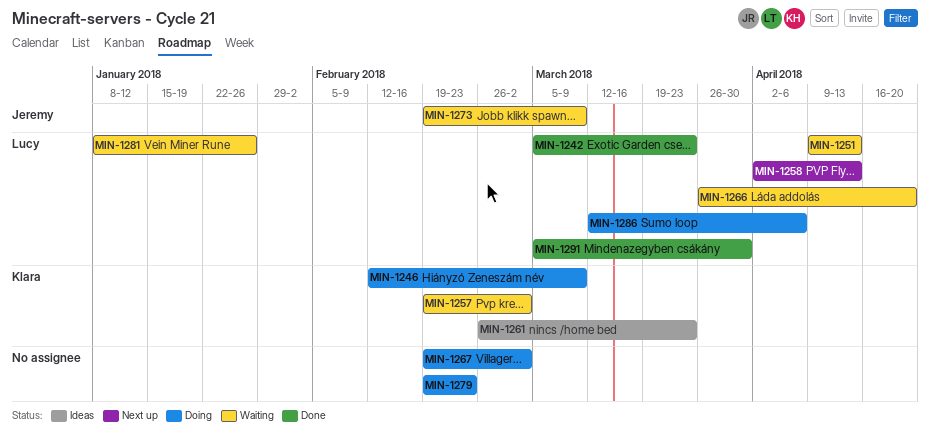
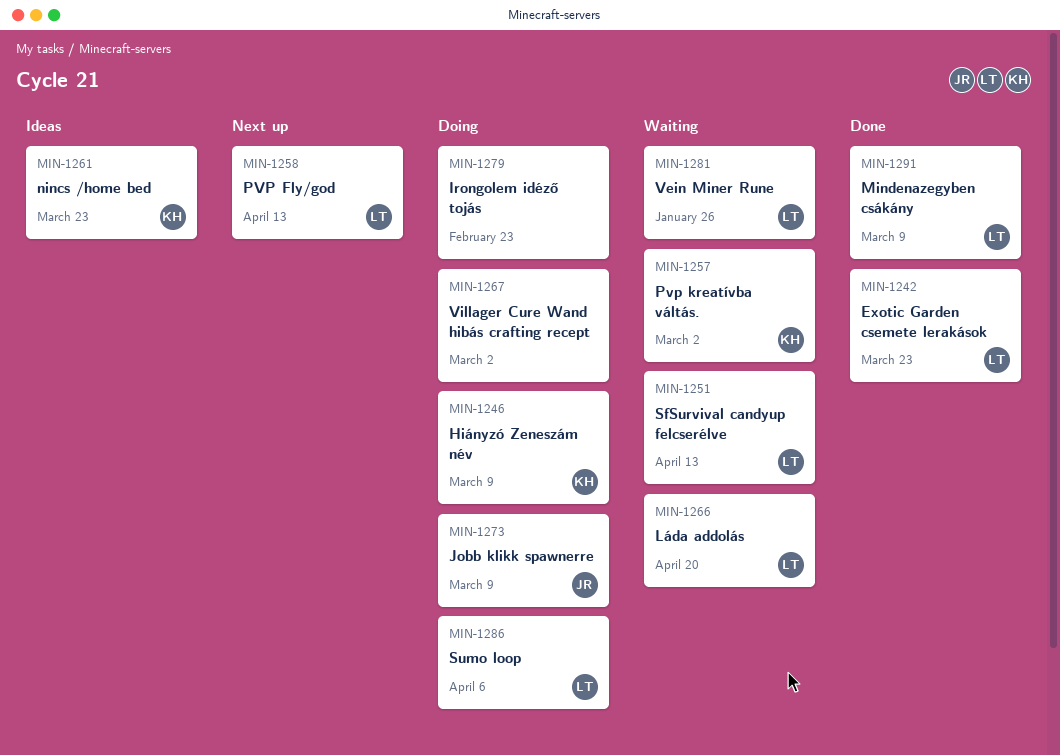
MIN-1273, status: Waiting -> Doing
MIN-1291, due: Mar 30 -> Mar 9

